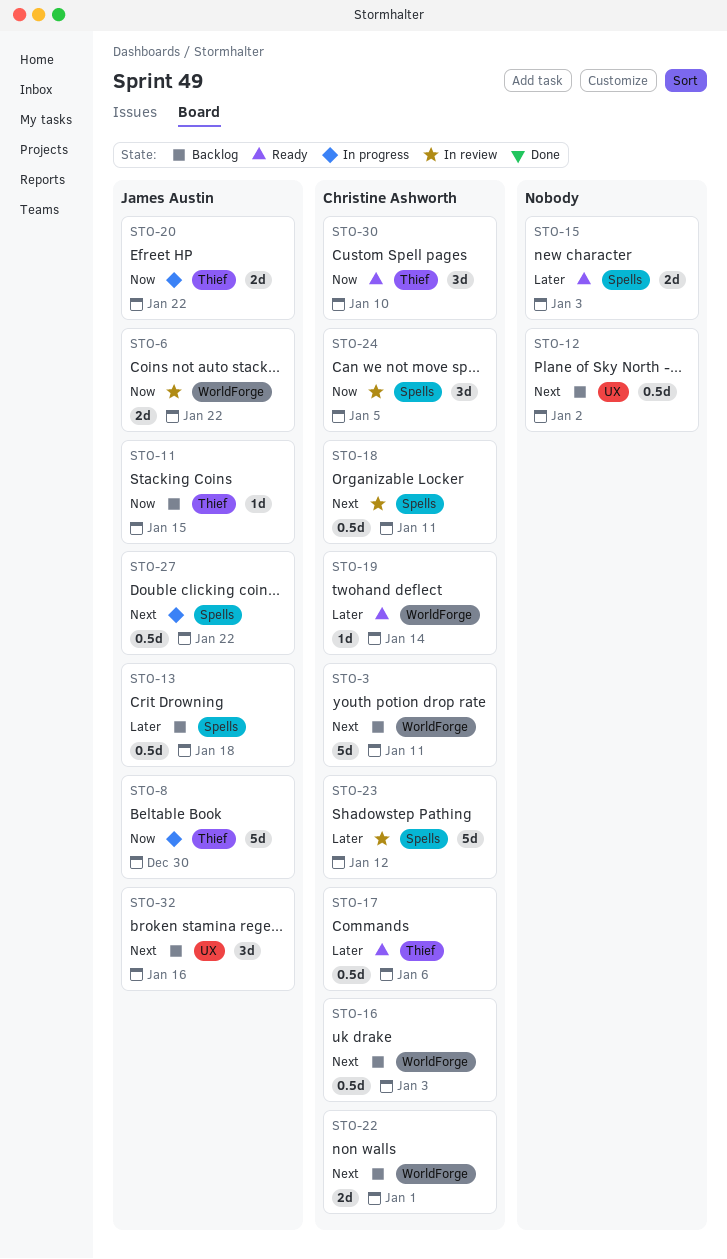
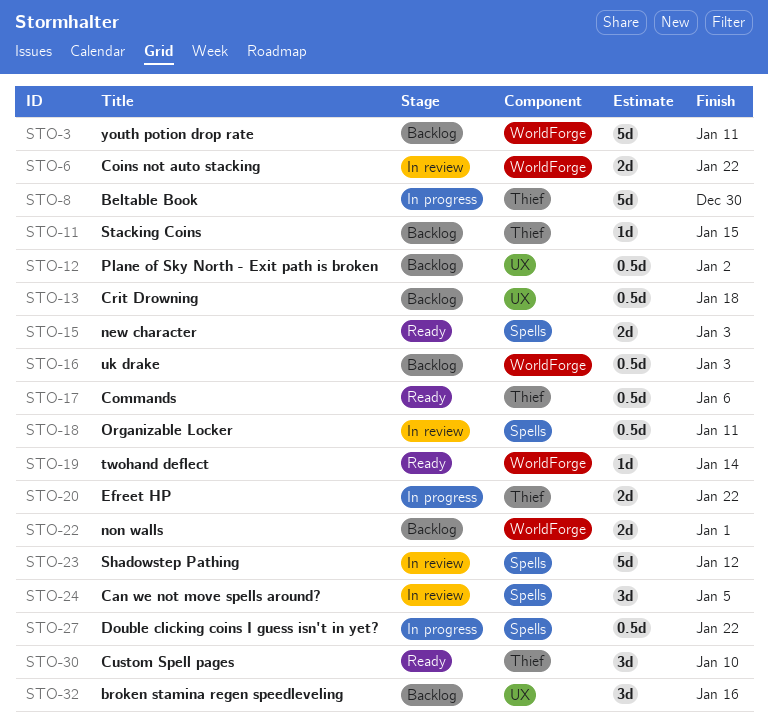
STO-13, label: Spells -> UX

